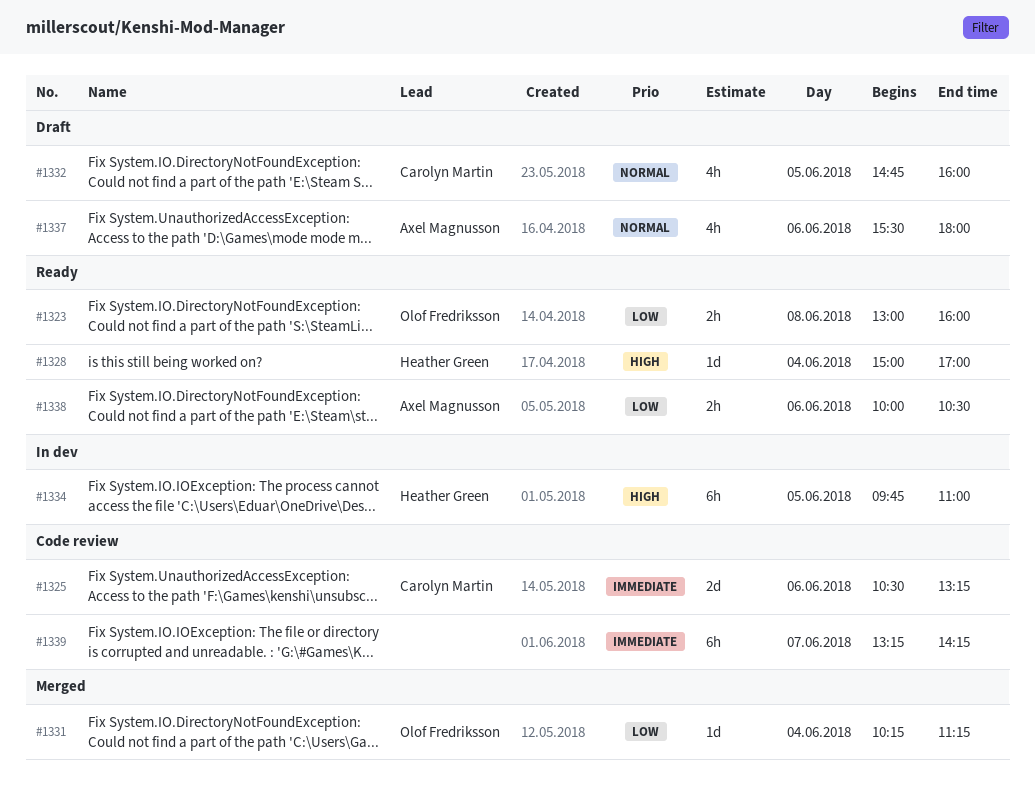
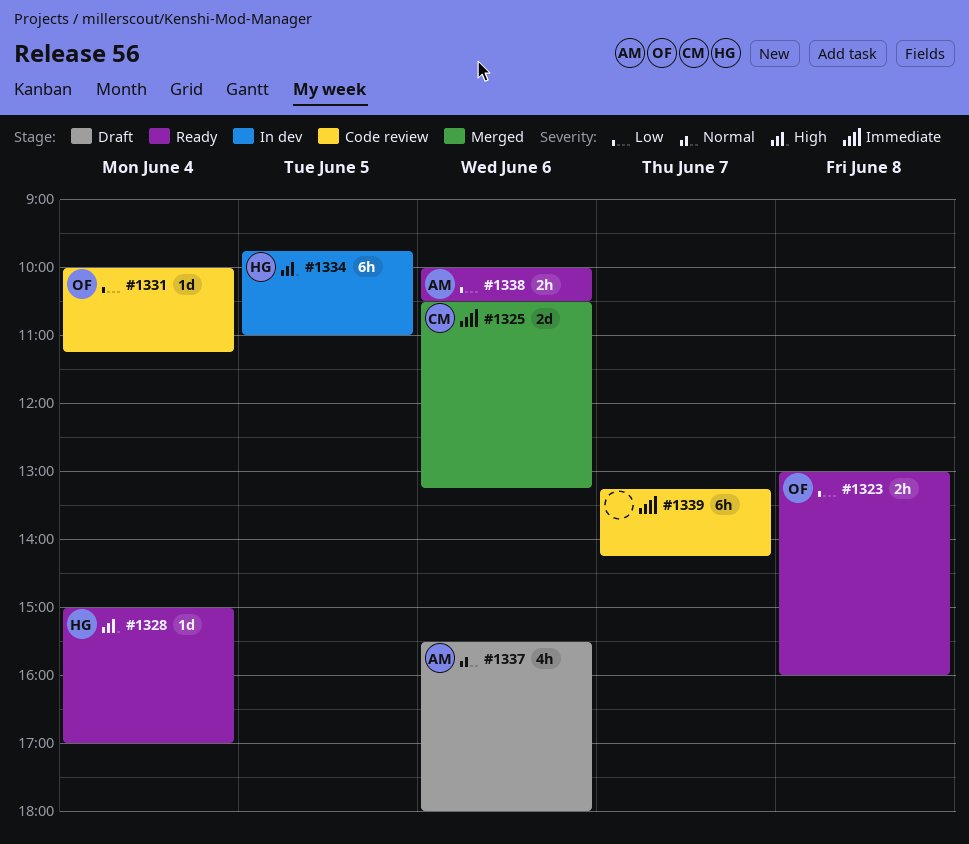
#1325, status: Code review -> Merged
#1331, status: Merged -> Code review
#1331, begins: 10:15 -> 10:00
#1332: present -> none

